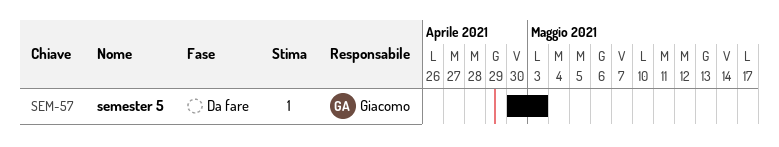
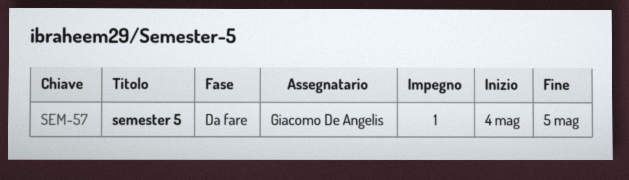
SEM-57, start: Apr 30 -> May 4
SEM-57, due: May 3 -> May 5

